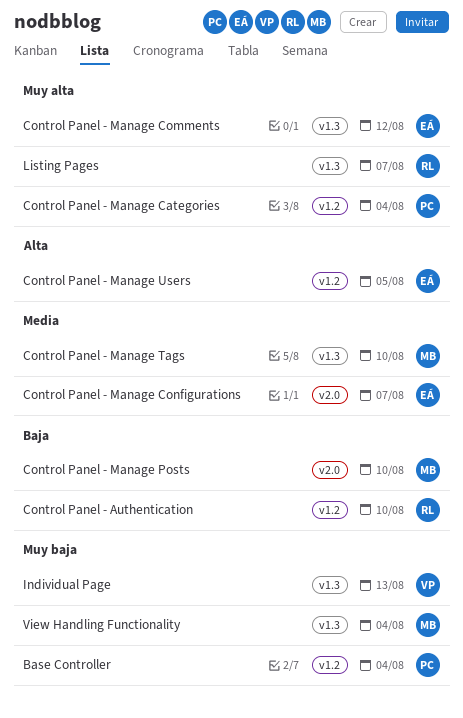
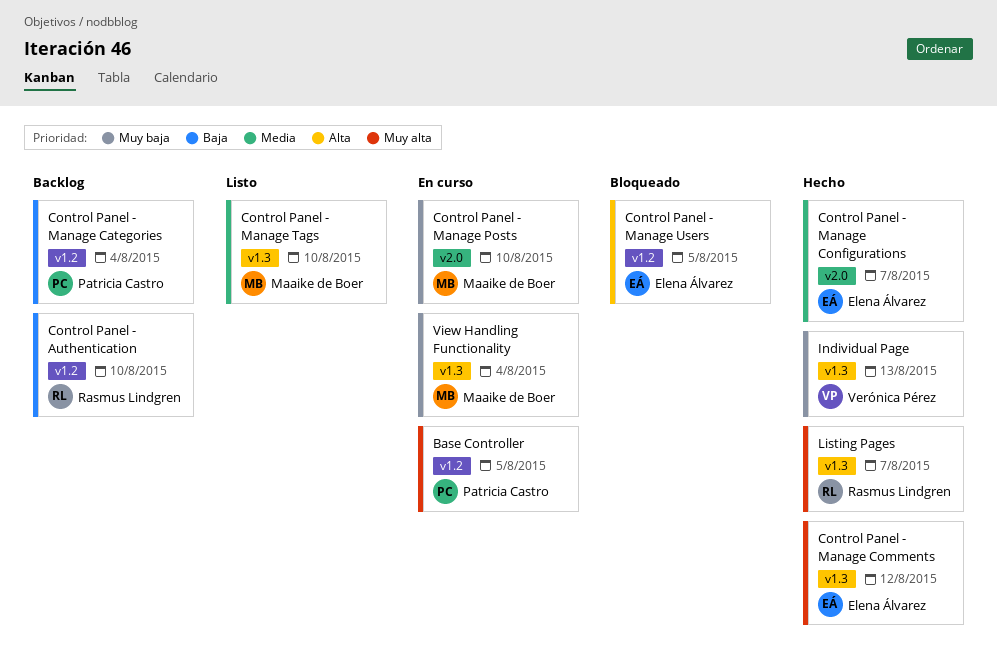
Base Controller, priority: Muy baja -> Muy alta
Base Controller, due: Aug 4 -> Aug 5
Control Panel - Manage Categories, priority: Muy alta -> Baja
Control Panel - Manage Posts, priority: Baja -> Muy baja

